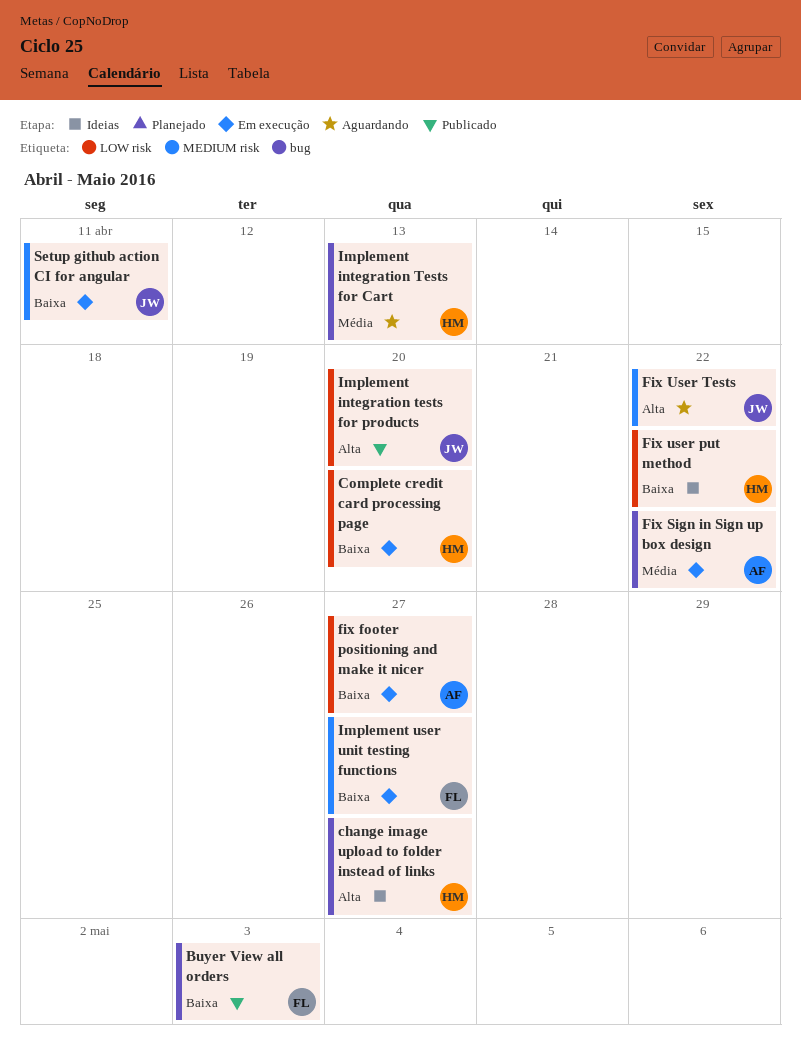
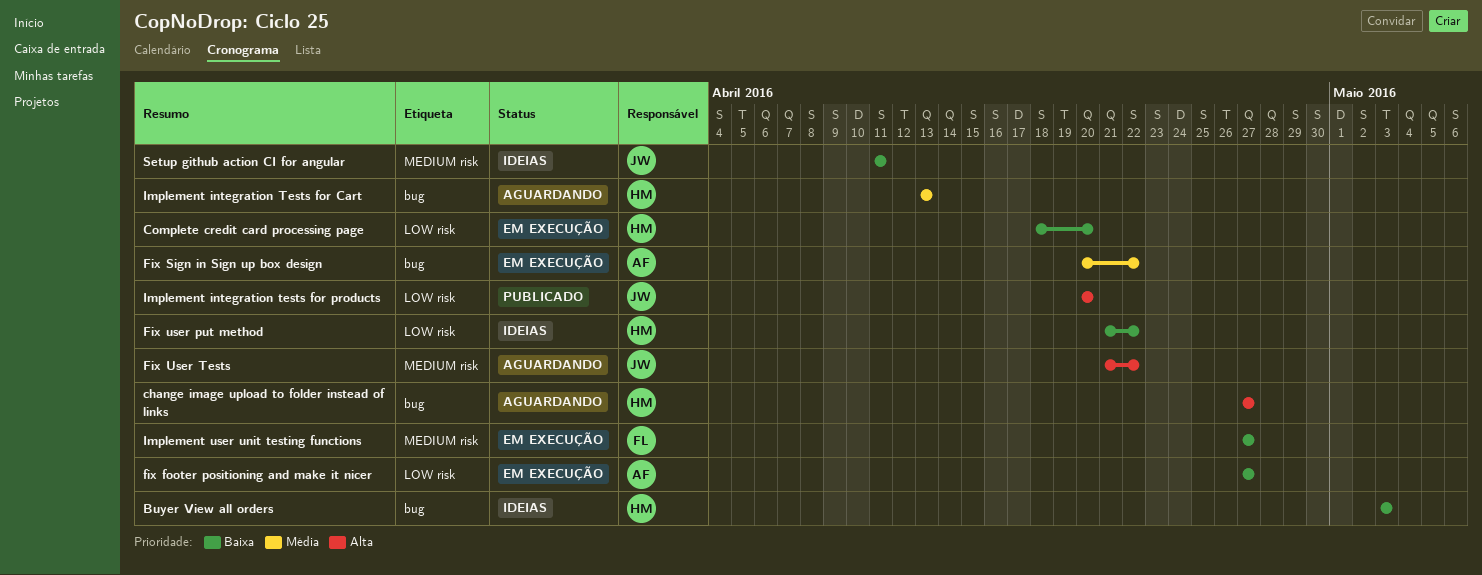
Buyer View all orders, status: Publicado -> Ideias
Buyer View all orders, owner: FL -> HM
change image upload to folder instead of links, status: Ideias -> Aguardando
Setup github action CI for angular, status: Em execução -> Ideias

